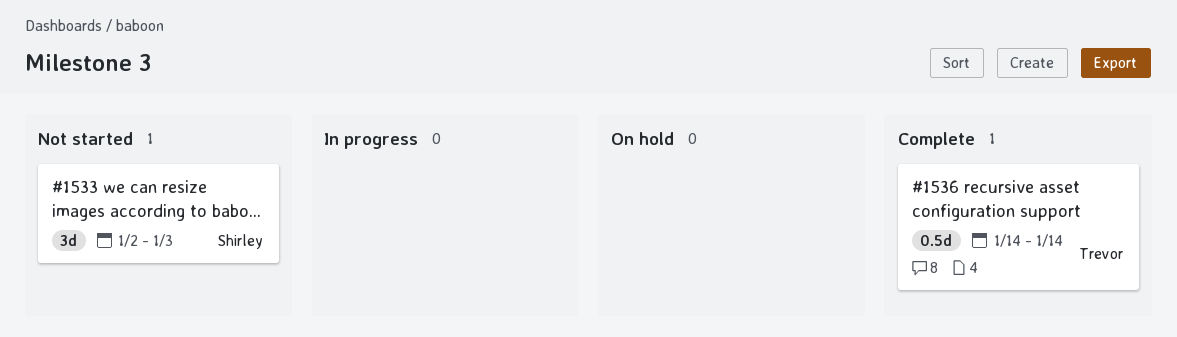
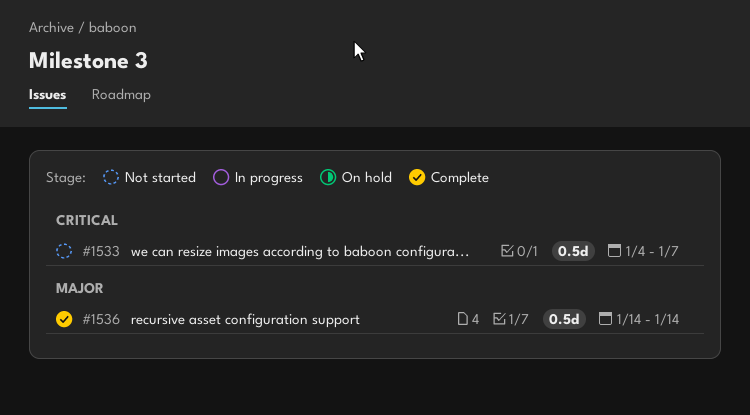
#1533, estimate: 3d -> 0.5d
#1533, start: Jan 2 -> Jan 4
#1533, due: Jan 3 -> Jan 7

